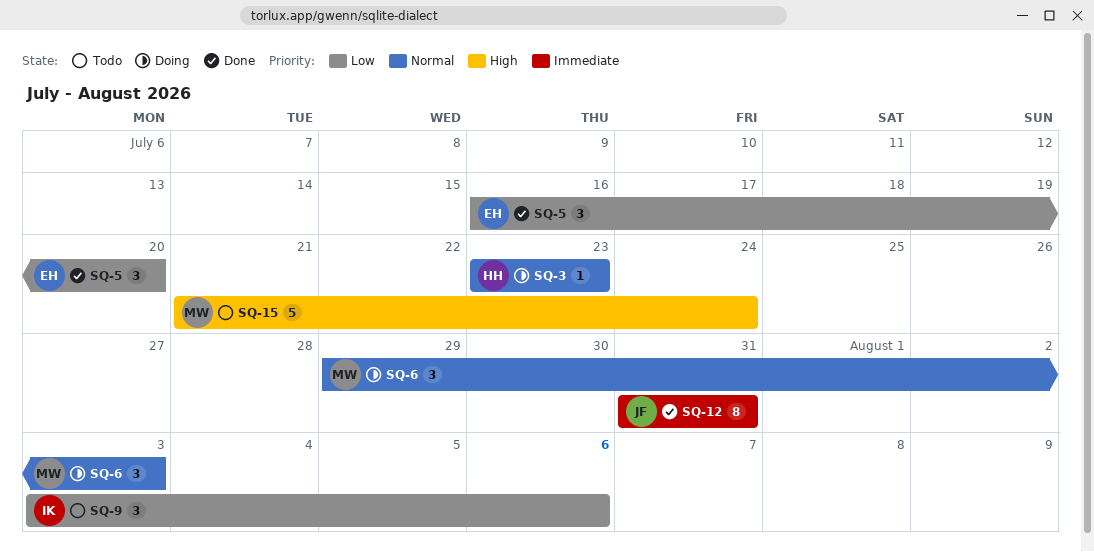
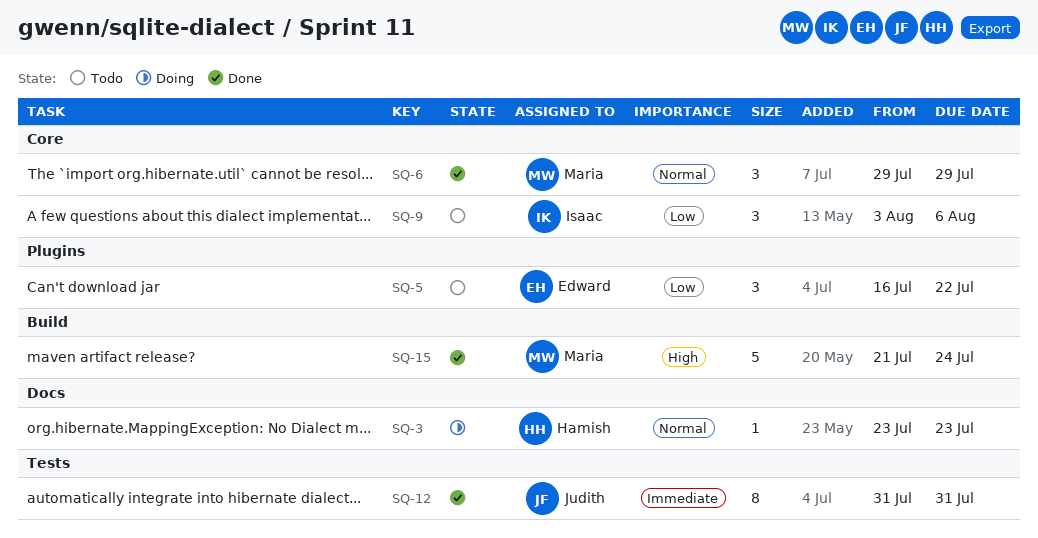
SQ-5, status: Done -> Todo
SQ-5, due: Jul 20 -> Jul 22
SQ-6, status: Doing -> Done
SQ-6, due: Aug 3 -> Jul 29
SQ-15, status: Todo -> Done

